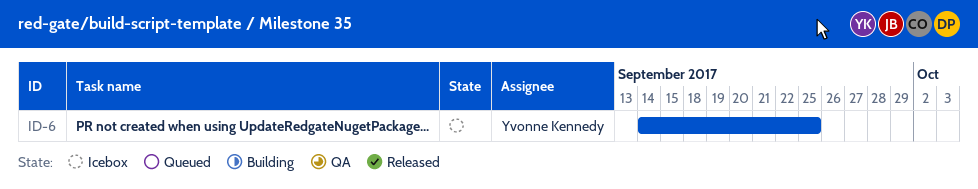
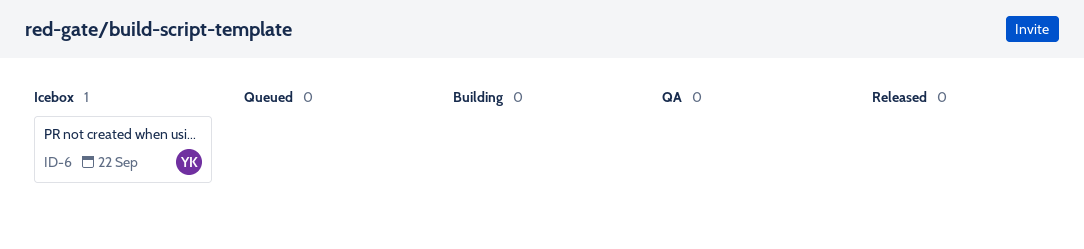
ID-6, due: Sep 25 -> Sep 22

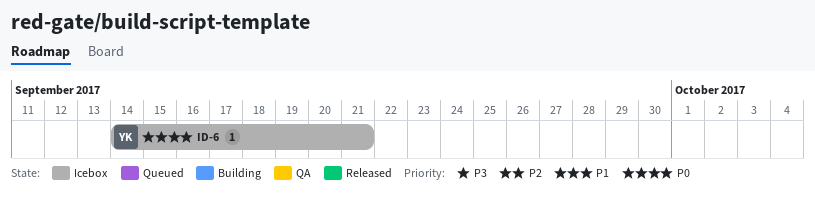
ID-6, due: Sep 22 -> Sep 21

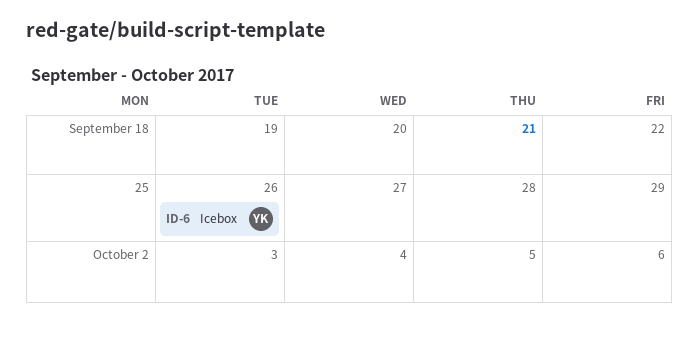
ID-6, due: Sep 21 -> Sep 26

